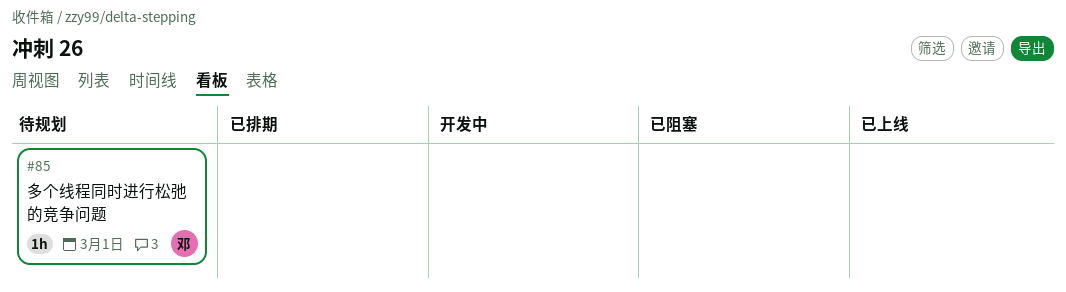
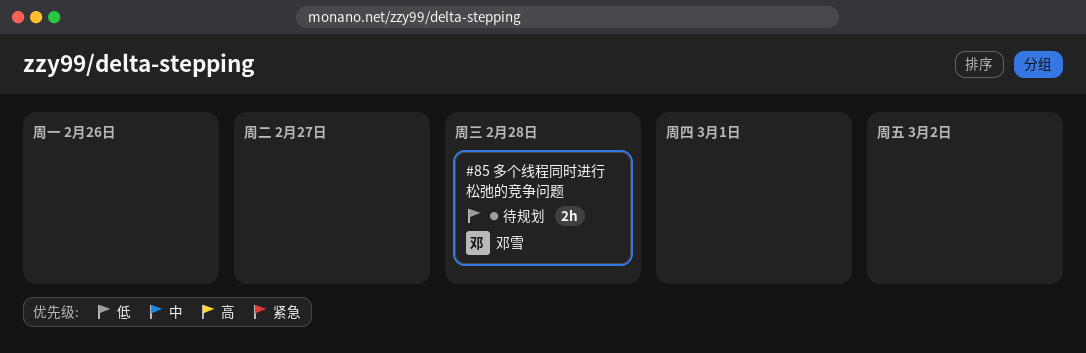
#85, estimate: 1h -> 2h
#85, due: Mar 1 -> Feb 28

